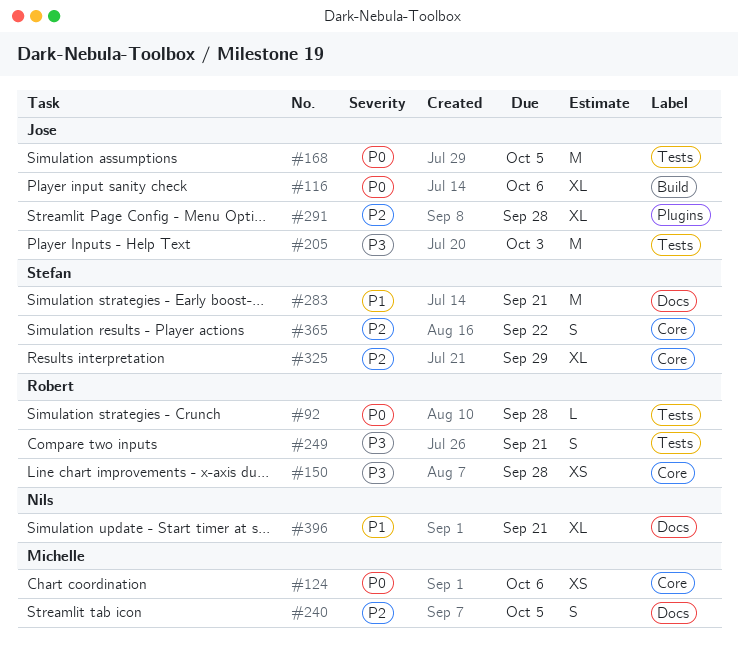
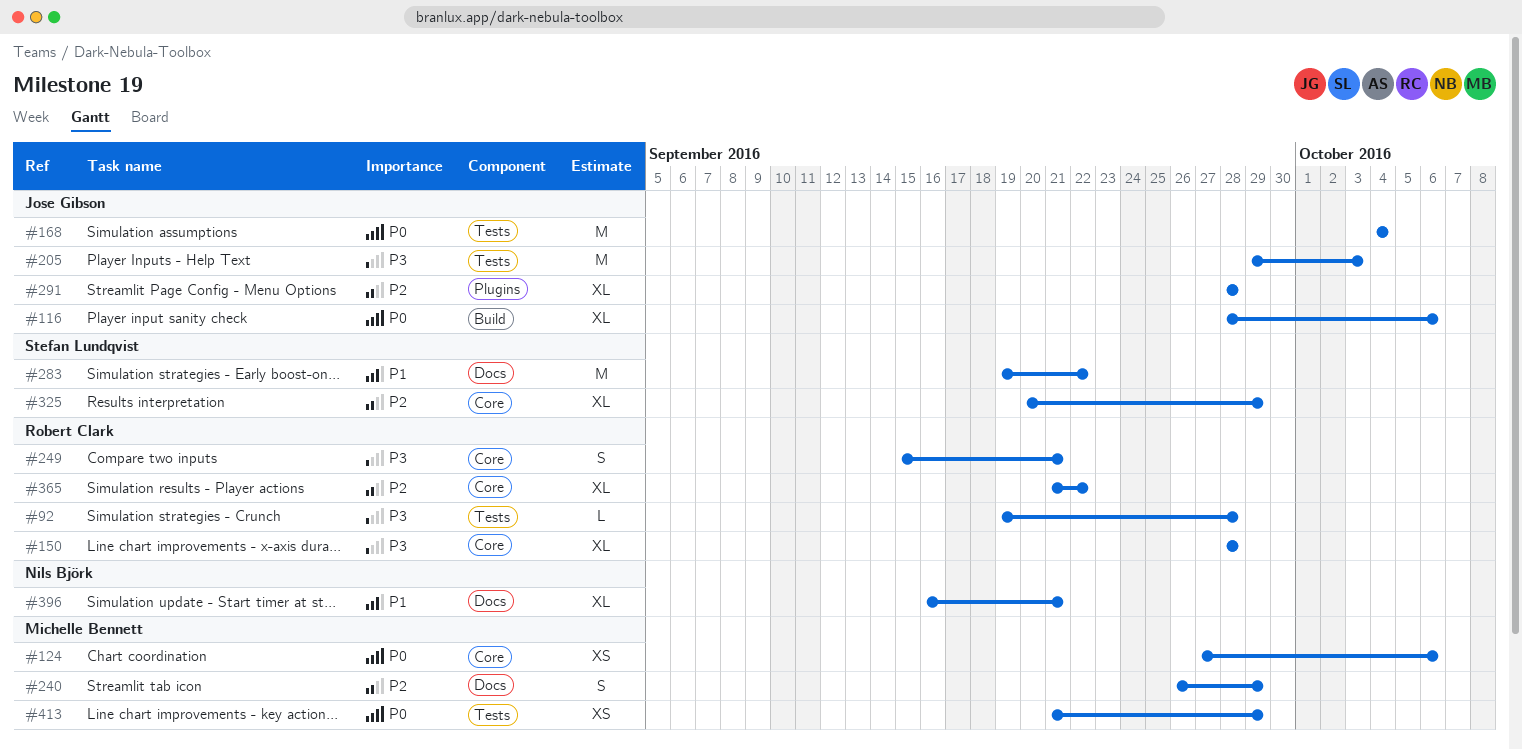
#92, priority: P0 -> P3
#150, estimate: XS -> XL
#168, due: Oct 5 -> Oct 4
#240, due: Oct 5 -> Sep 29
#249, label: Tests -> Core
#283, due: Sep 21 -> Sep 22
#365, owner: Stefan Lundqvist -> Robert Clark
#365, estimate: S -> XL
#413: none -> present

